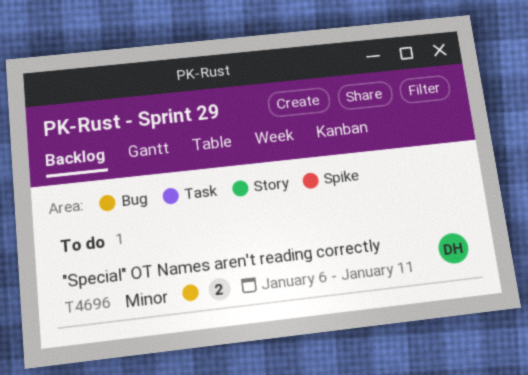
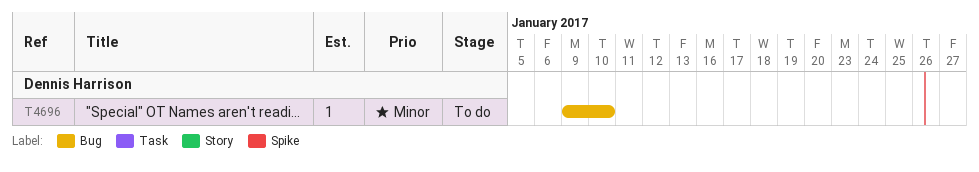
T4696, estimate: 2 -> 1
T4696, start: Jan 6 -> Jan 9
T4696, due: Jan 11 -> Jan 10

